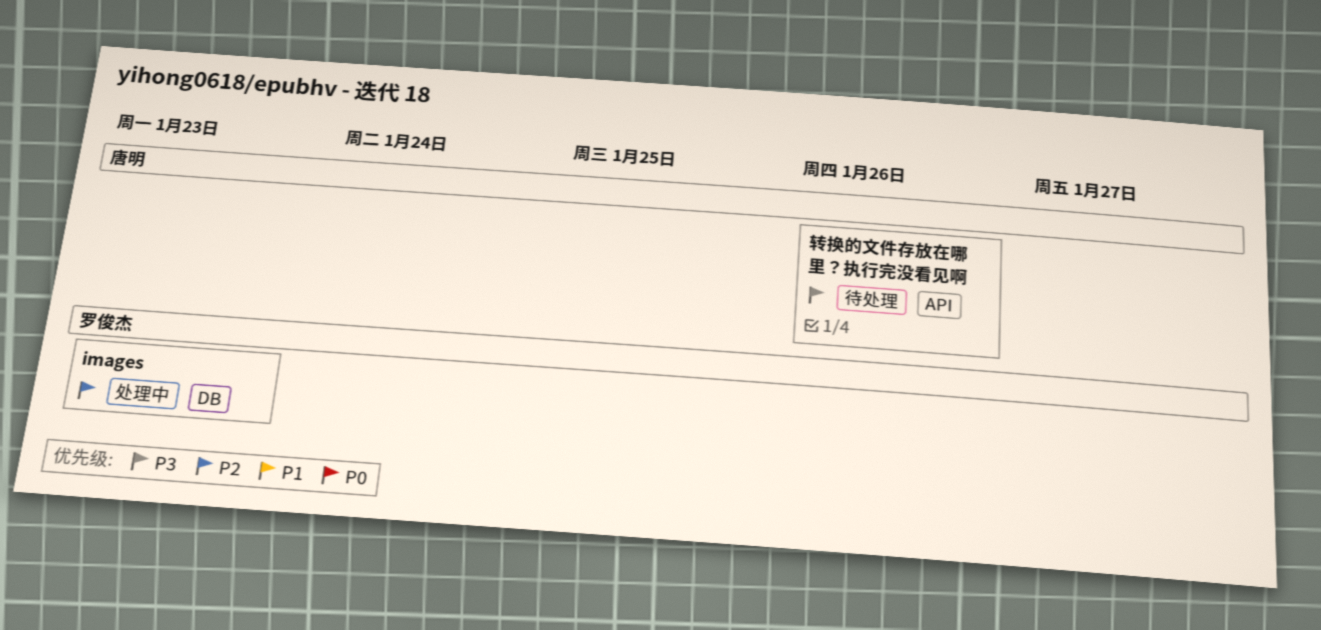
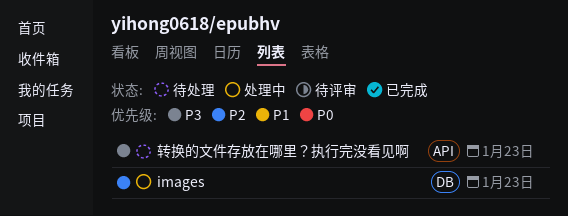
转换的文件存放在哪里？执行完没看见啊, due: Jan 26 -> Jan 23

